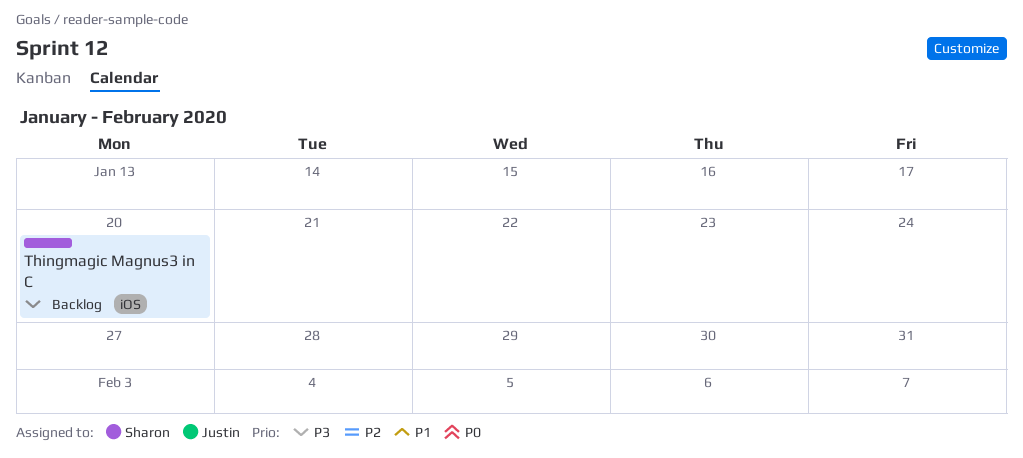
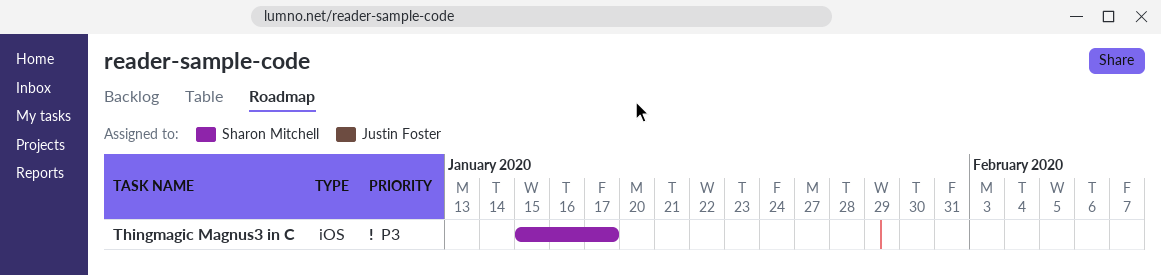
Thingmagic Magnus3 in C, due: Jan 20 -> Jan 17

